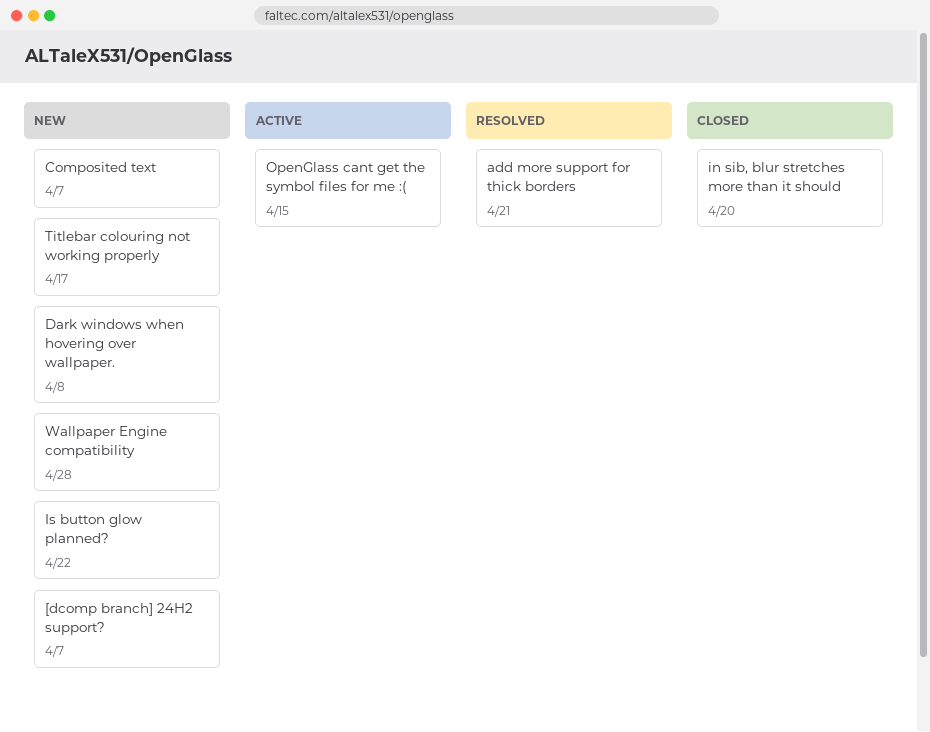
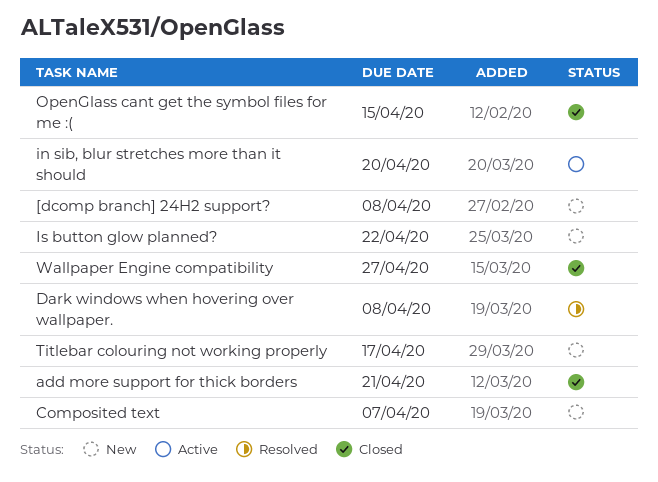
[dcomp branch] 24H2 support?, due: Apr 7 -> Apr 8
add more support for thick borders, status: Resolved -> Closed
Dark windows when hovering over wallpaper., status: New -> Resolved
in sib, blur stretches more than it should, status: Closed -> Active
OpenGlass cant get the symbol files for me :(, status: Active -> Closed
Wallpaper Engine compatibility, status: New -> Closed
Wallpaper Engine compatibility, due: Apr 28 -> Apr 27

